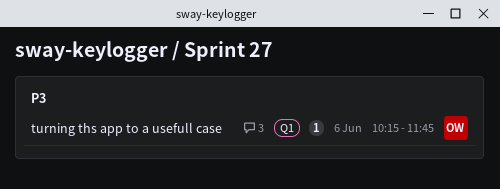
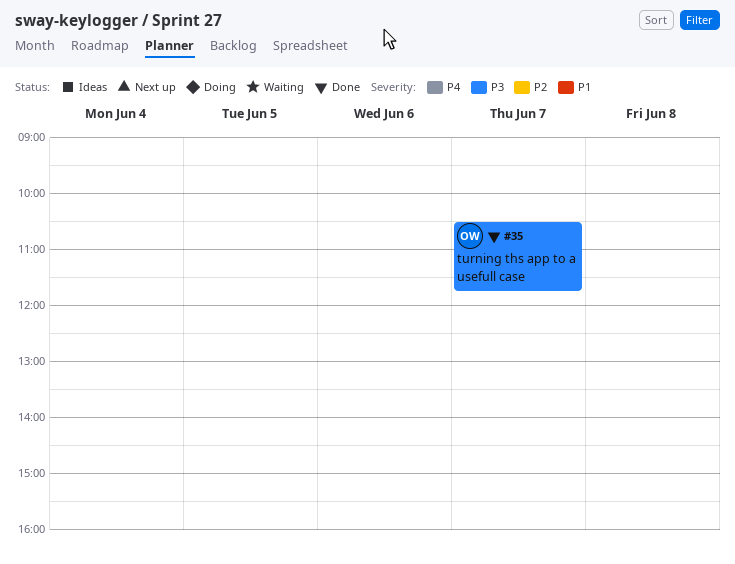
turning ths app to a usefull case, day: Jun 6 -> Jun 7
turning ths app to a usefull case, begins: 10:15 -> 10:30

